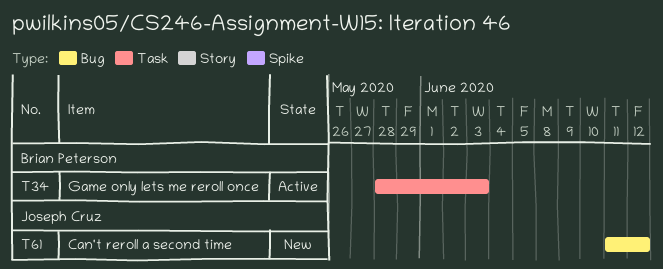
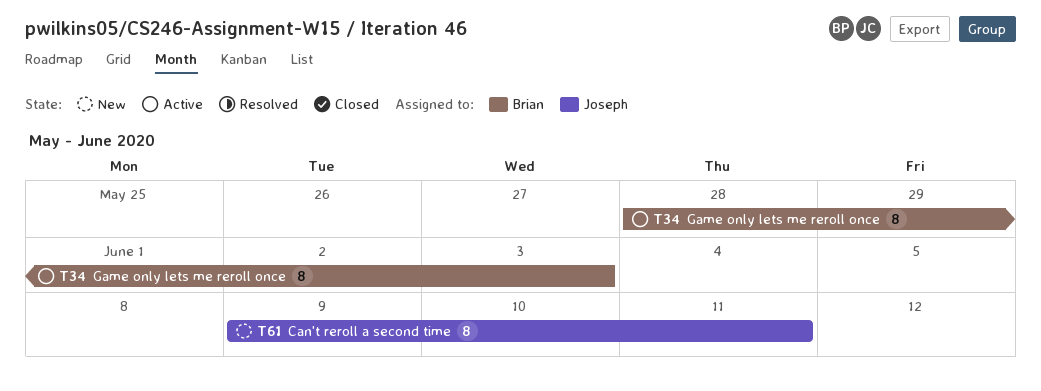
T61, start: Jun 11 -> Jun 9
T61, due: Jun 12 -> Jun 11

